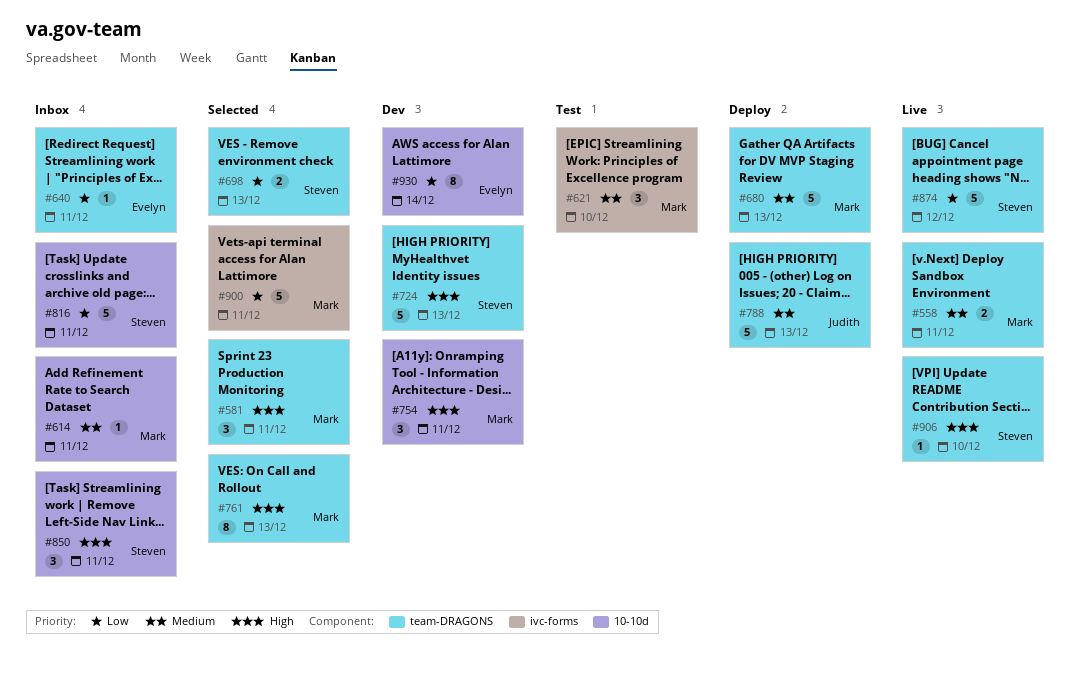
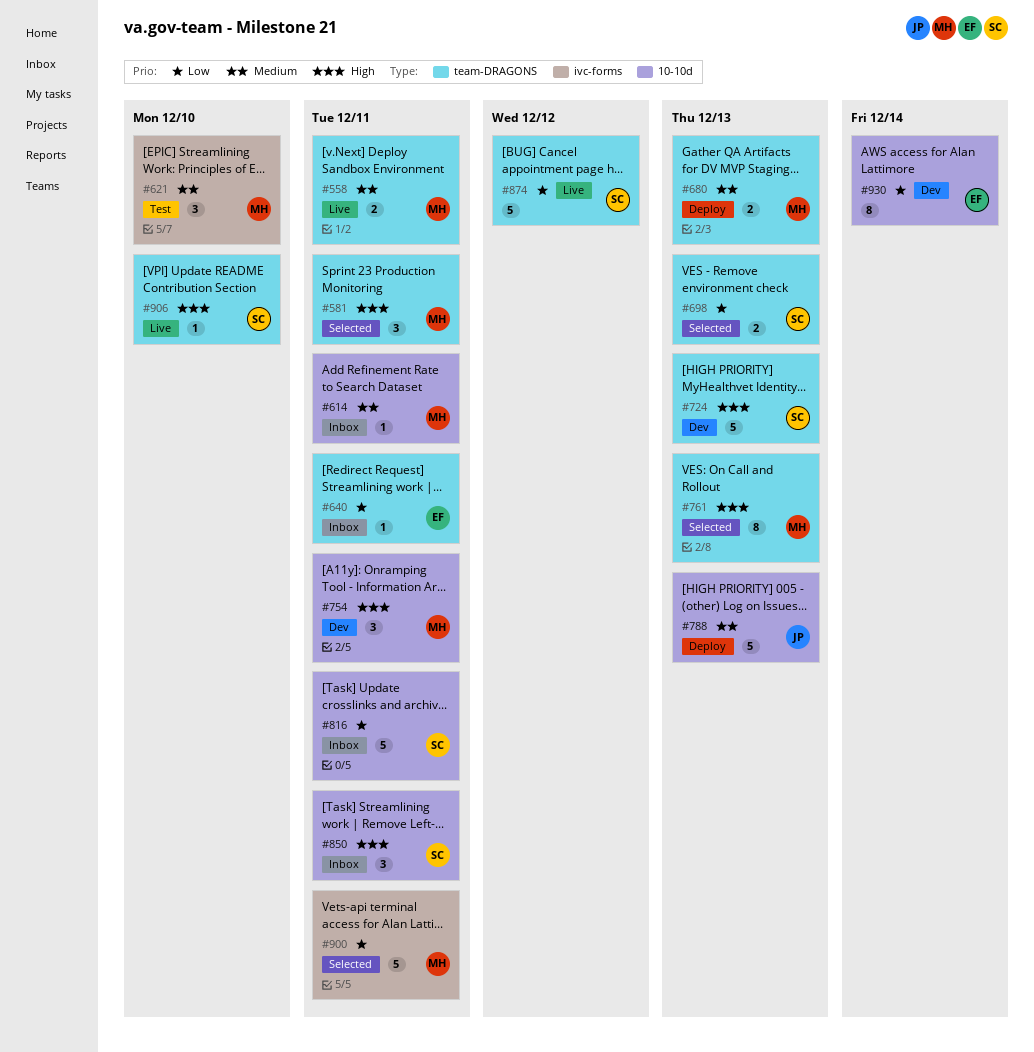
#680, estimate: 5 -> 2
#788, label: team-DRAGONS -> 10-10d

